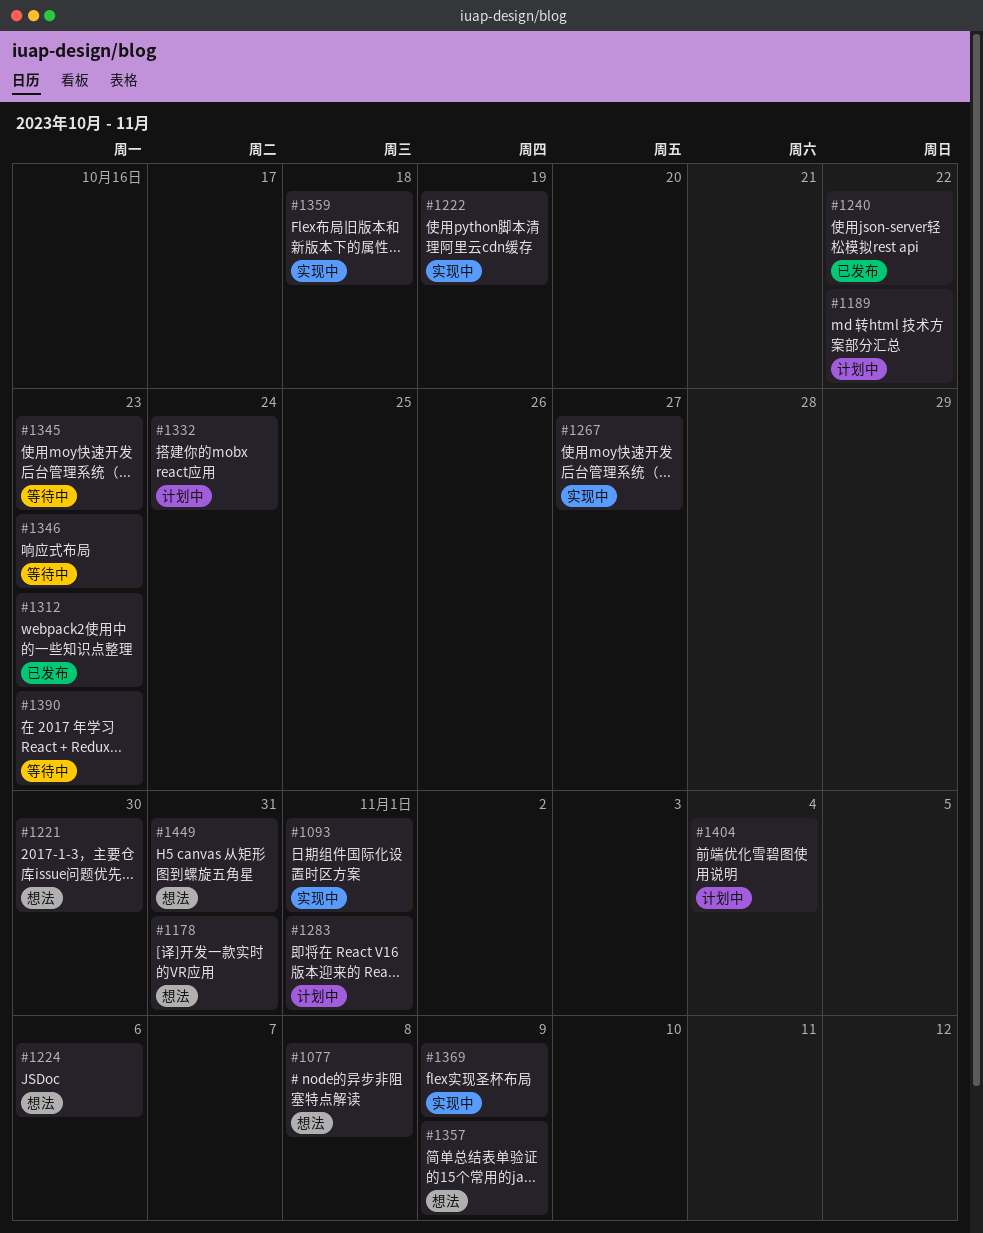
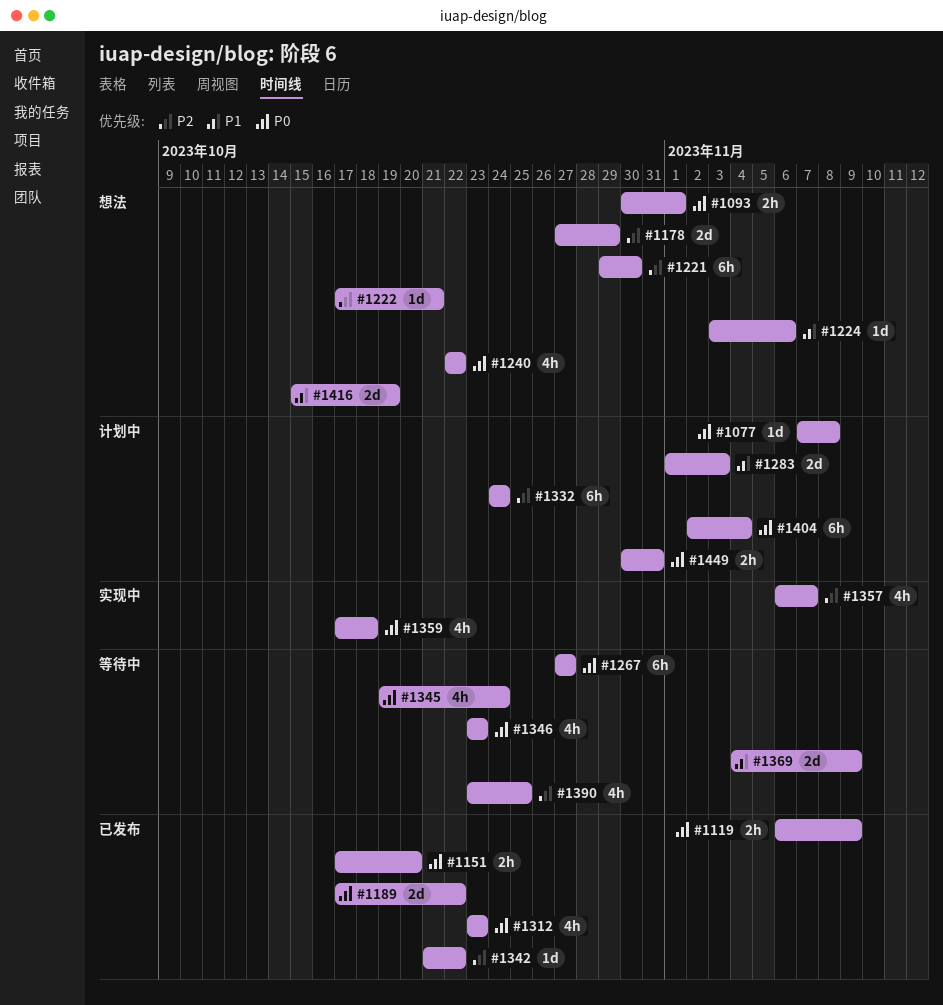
#1077, status: 想法 -> 计划中
#1093, status: 实现中 -> 想法
#1119: none -> present
#1151: none -> present
#1178, due: Oct 31 -> Oct 29
#1189, status: 计划中 -> 已发布
#1222, status: 实现中 -> 想法
#1222, due: Oct 19 -> Oct 21
#1240, status: 已发布 -> 想法
#1267, status: 实现中 -> 等待中
#1283, due: Nov 1 -> Nov 3
#1342: none -> present
#1345, due: Oct 23 -> Oct 24
#1357, status: 想法 -> 实现中
#1357, due: Nov 9 -> Nov 7
#1369, status: 实现中 -> 等待中
#1390, due: Oct 23 -> Oct 25
#1416: none -> present
#1449, status: 想法 -> 计划中

